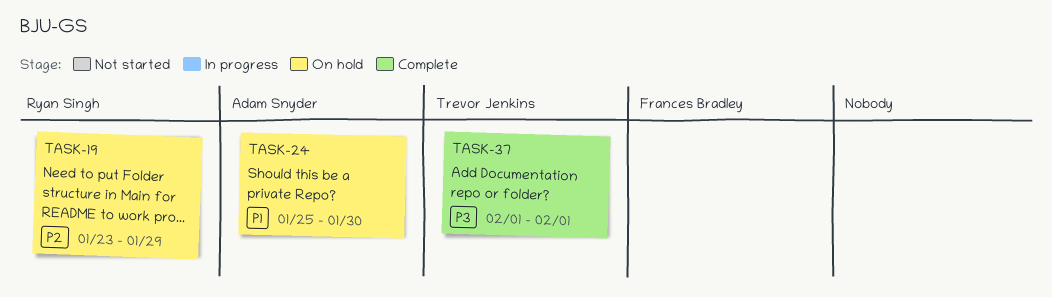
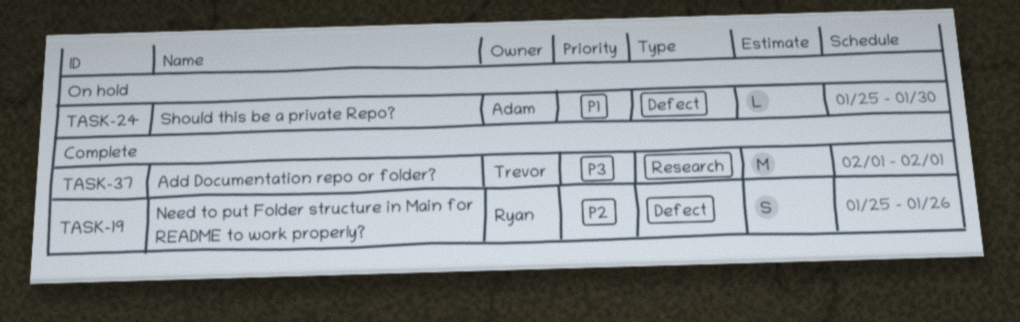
TASK-19, status: On hold -> Complete
TASK-19, start: Jan 23 -> Jan 25
TASK-19, due: Jan 29 -> Jan 26

